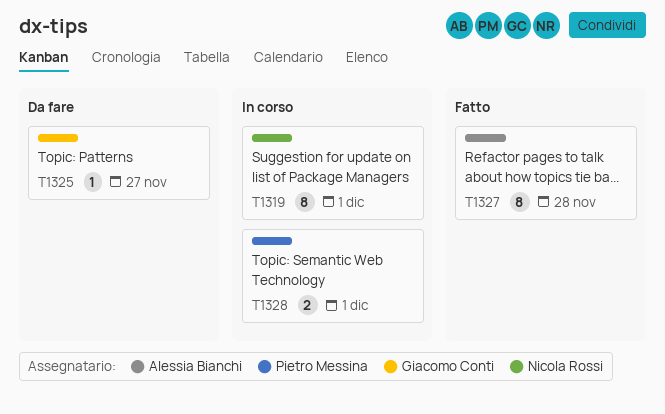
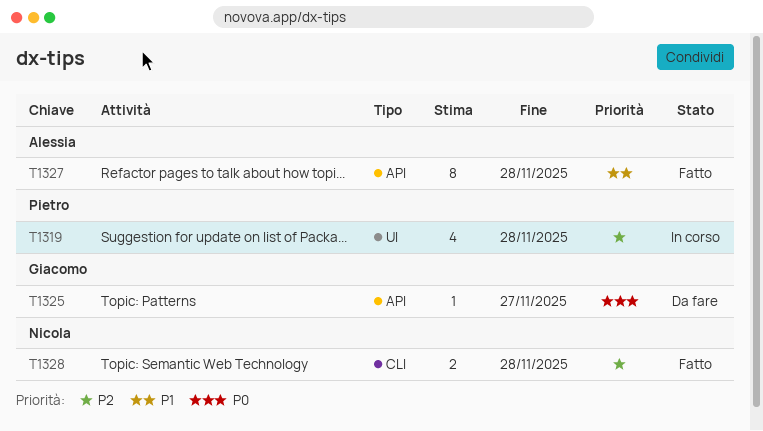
T1319, owner: Nicola Rossi -> Pietro Messina
T1319, estimate: 8 -> 4
T1319, due: Dec 1 -> Nov 28
T1328, status: In corso -> Fatto
T1328, owner: Pietro Messina -> Nicola Rossi
T1328, due: Dec 1 -> Nov 28

